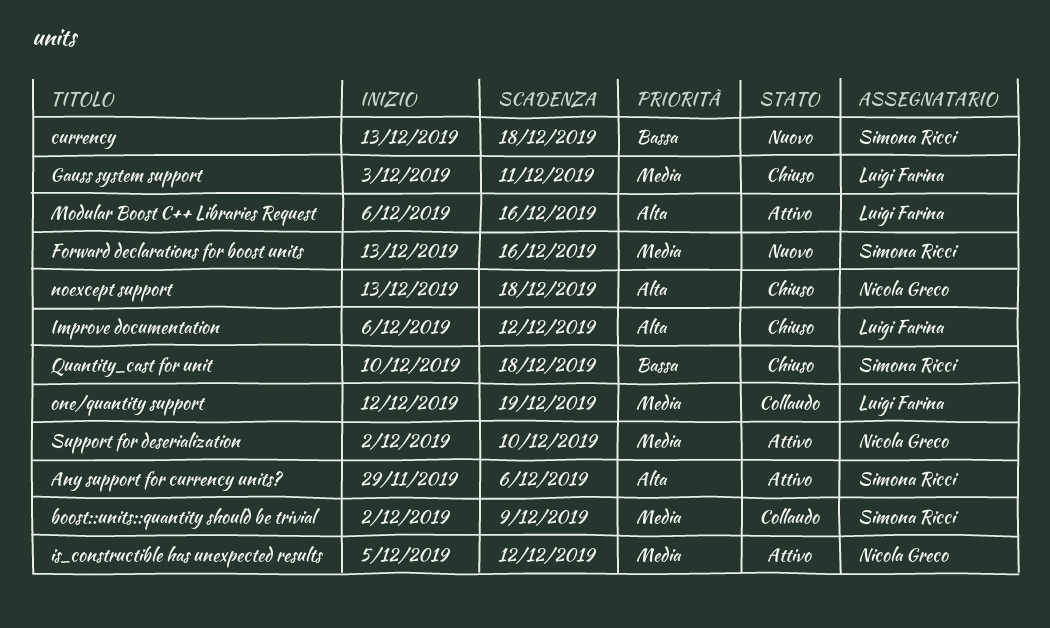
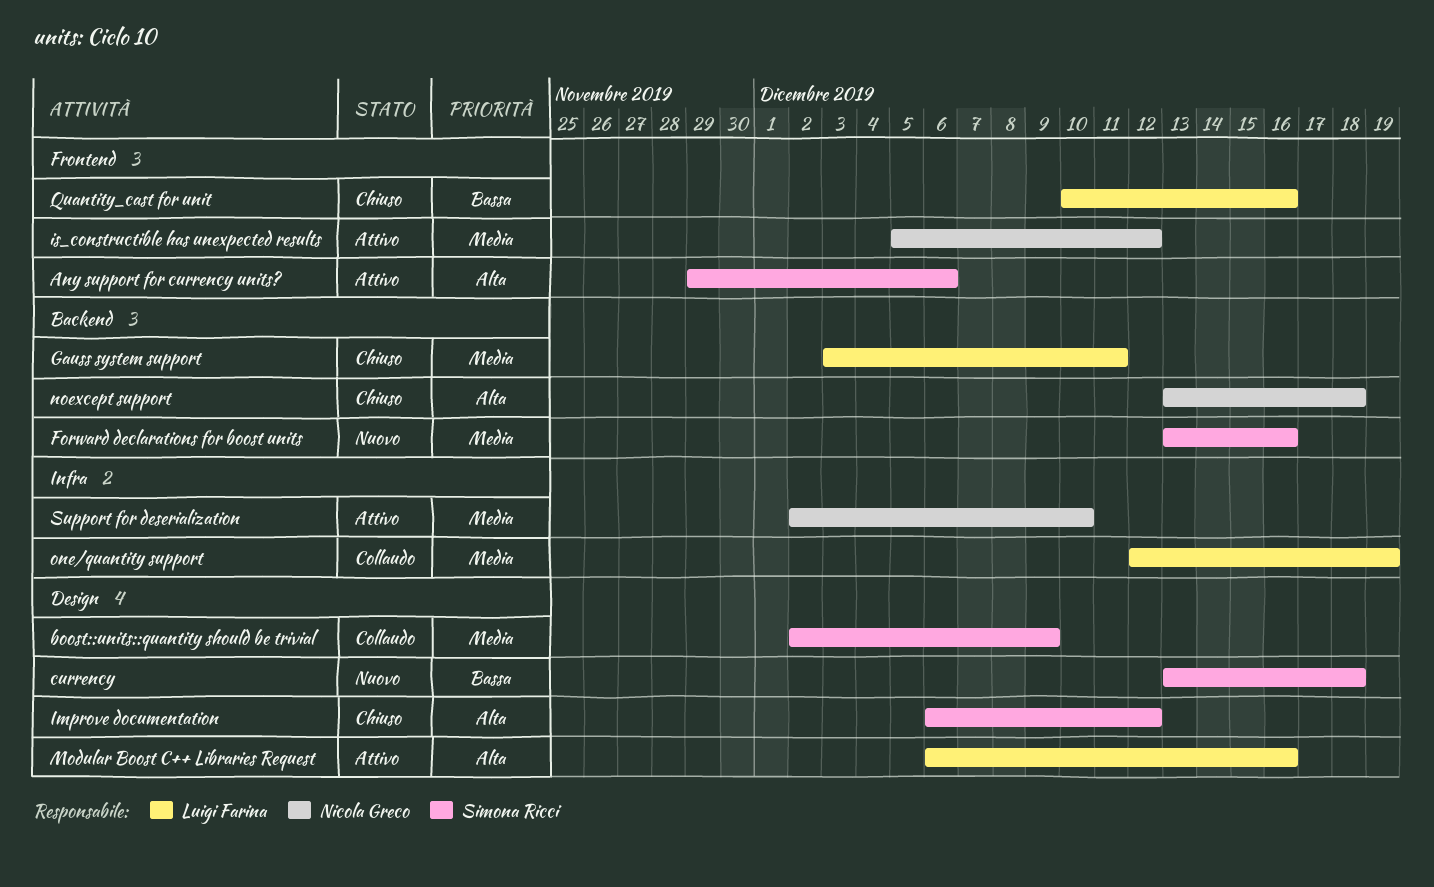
Improve documentation, owner: Luigi Farina -> Simona Ricci
Quantity_cast for unit, owner: Simona Ricci -> Luigi Farina
Quantity_cast for unit, due: Dec 18 -> Dec 16

